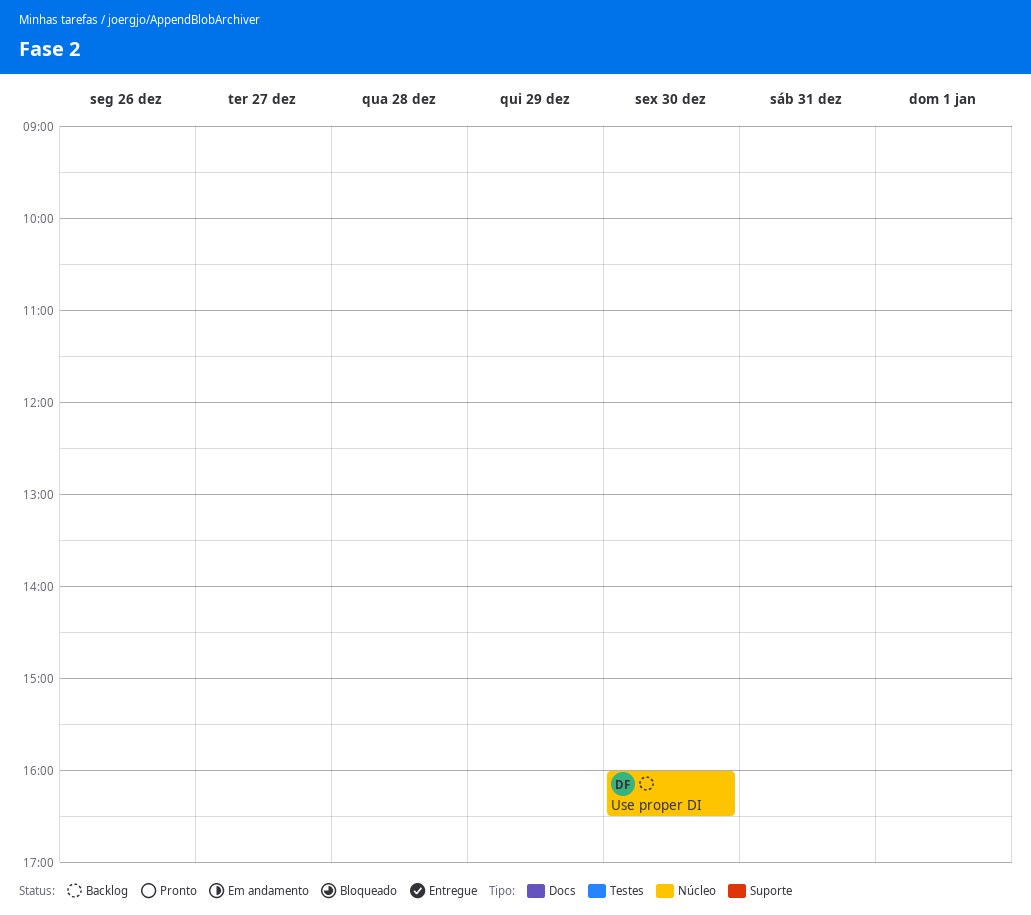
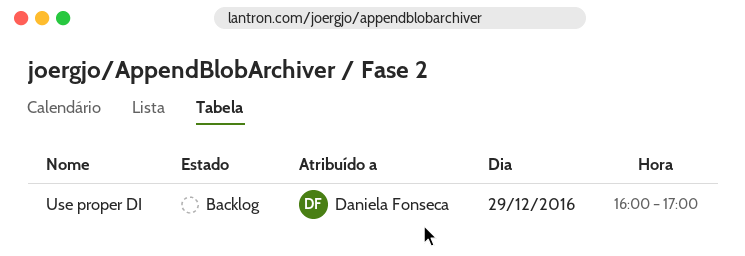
Use proper DI, day: Dec 30 -> Dec 29
Use proper DI, ends: 16:30 -> 17:00

